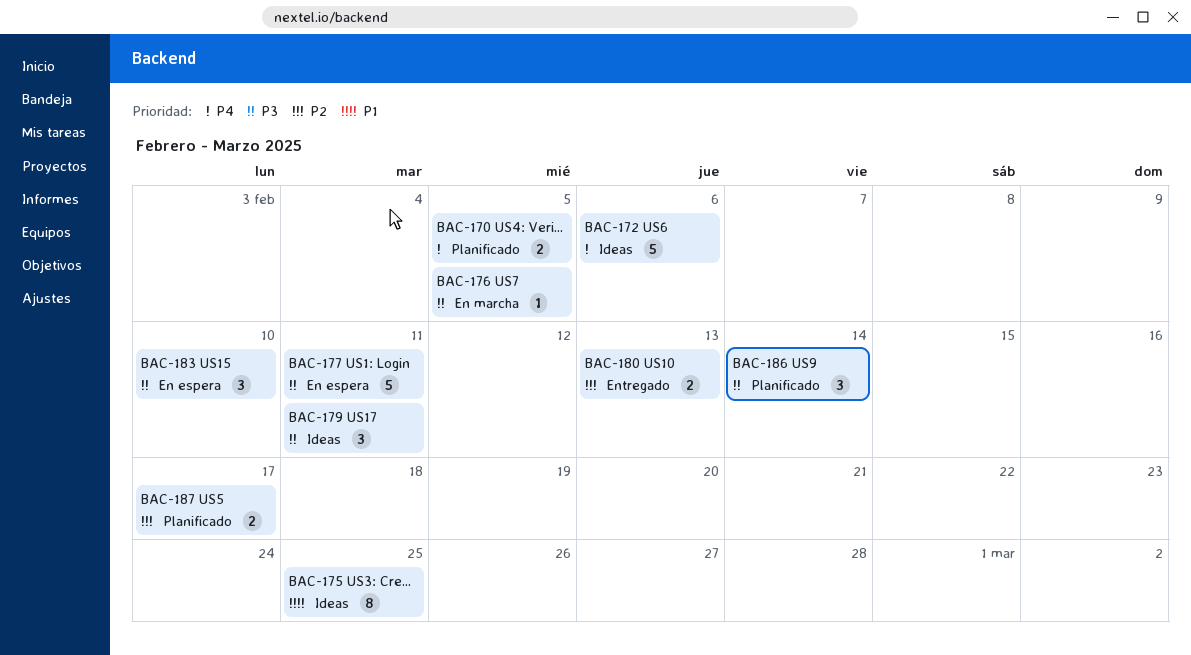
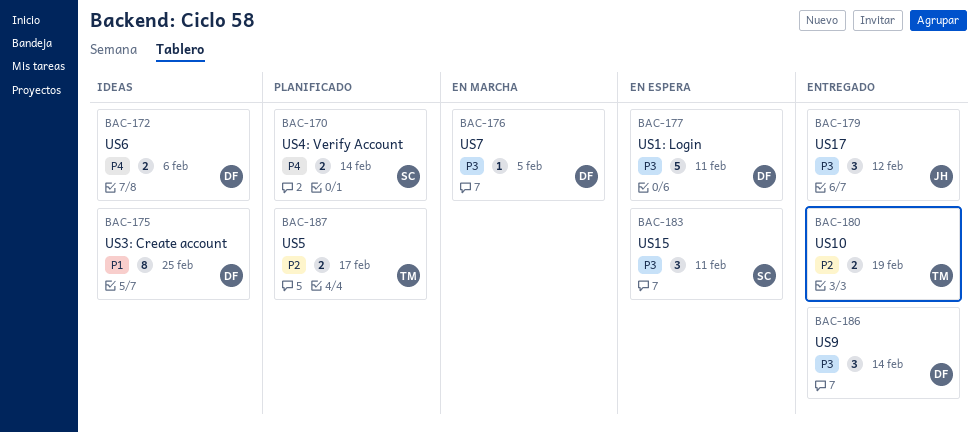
BAC-170, due: Feb 5 -> Feb 14
BAC-172, estimate: 5 -> 2
BAC-179, status: Ideas -> Entregado
BAC-179, due: Feb 11 -> Feb 12
BAC-180, due: Feb 13 -> Feb 19
BAC-183, due: Feb 10 -> Feb 11
BAC-186, status: Planificado -> Entregado

